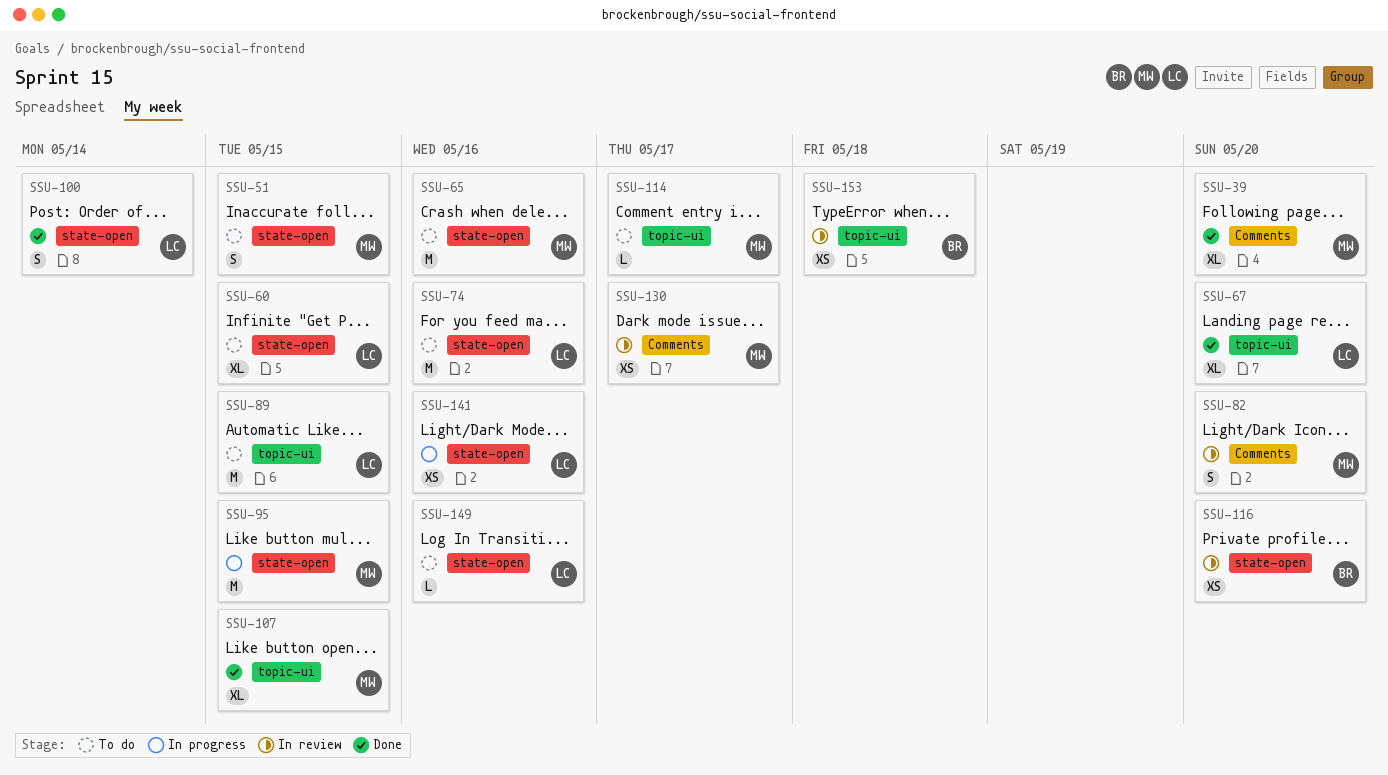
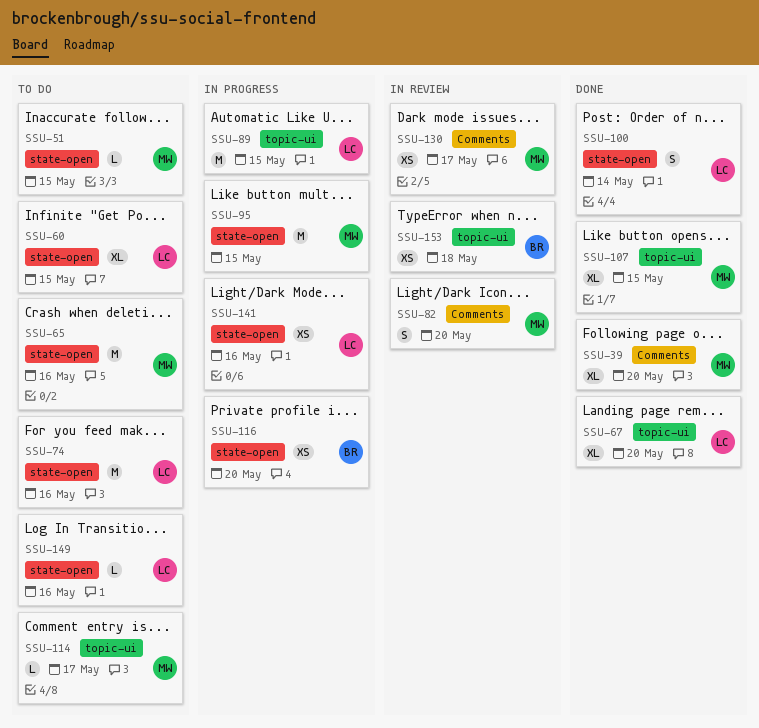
SSU-51, estimate: S -> L
SSU-89, status: To do -> In progress
SSU-116, status: In review -> In progress

